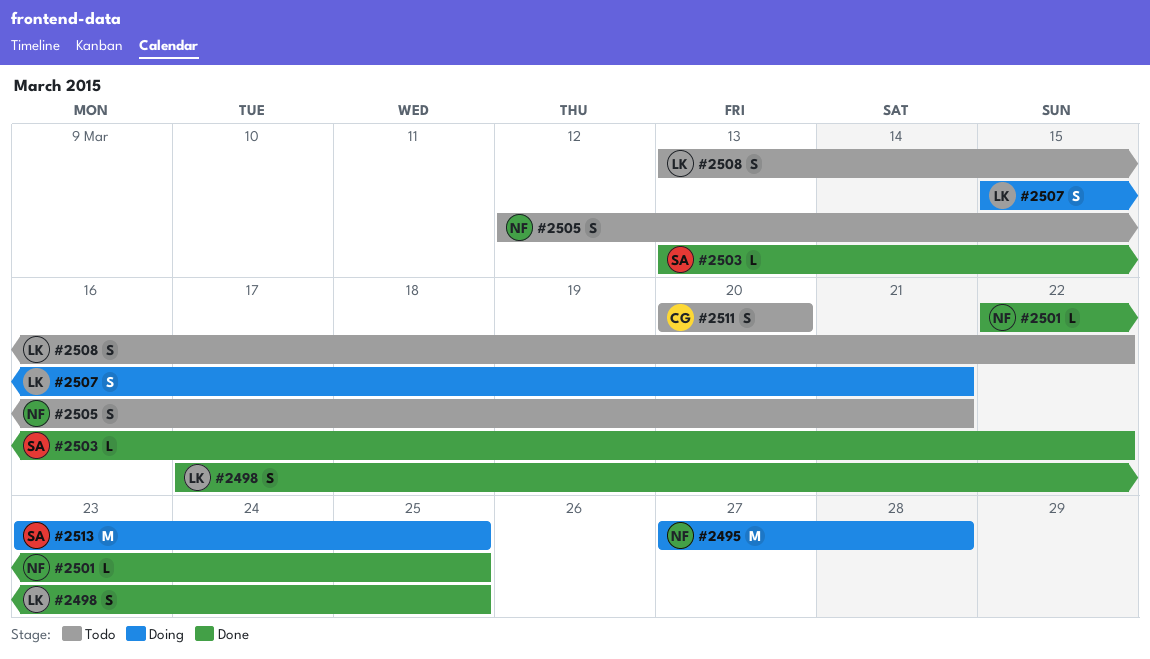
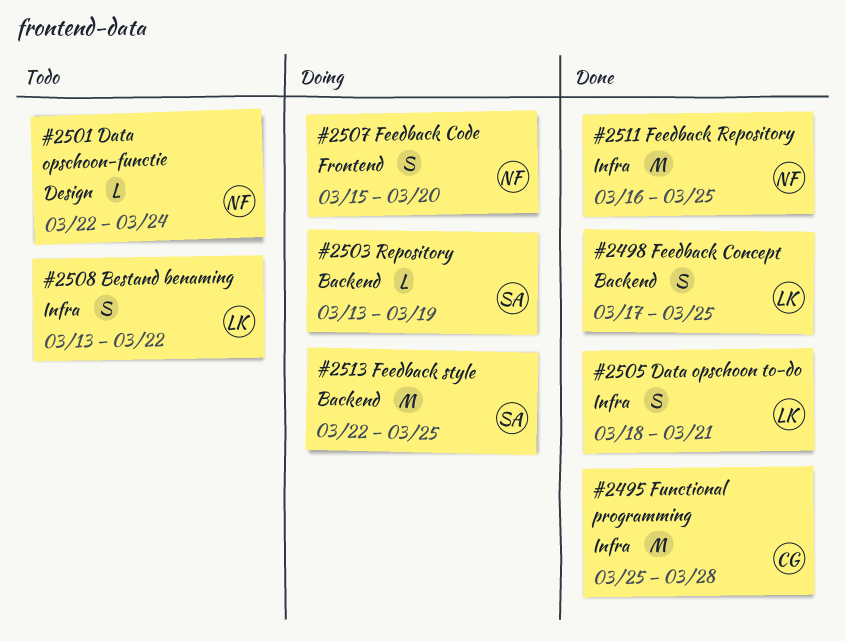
#2495, status: Doing -> Done
#2495, owner: NF -> CG
#2495, start: Mar 27 -> Mar 25
#2501, status: Done -> Todo
#2501, due: Mar 25 -> Mar 24
#2503, status: Done -> Doing
#2503, due: Mar 22 -> Mar 19
#2505, status: Todo -> Done
#2505, owner: NF -> LK
#2505, start: Mar 12 -> Mar 18
#2507, owner: LK -> NF
#2507, due: Mar 21 -> Mar 20
#2511, status: Todo -> Done
#2511, owner: CG -> NF
#2511, estimate: S -> M
#2511, start: Mar 20 -> Mar 16
#2511, due: Mar 20 -> Mar 25
#2513, start: Mar 23 -> Mar 22

